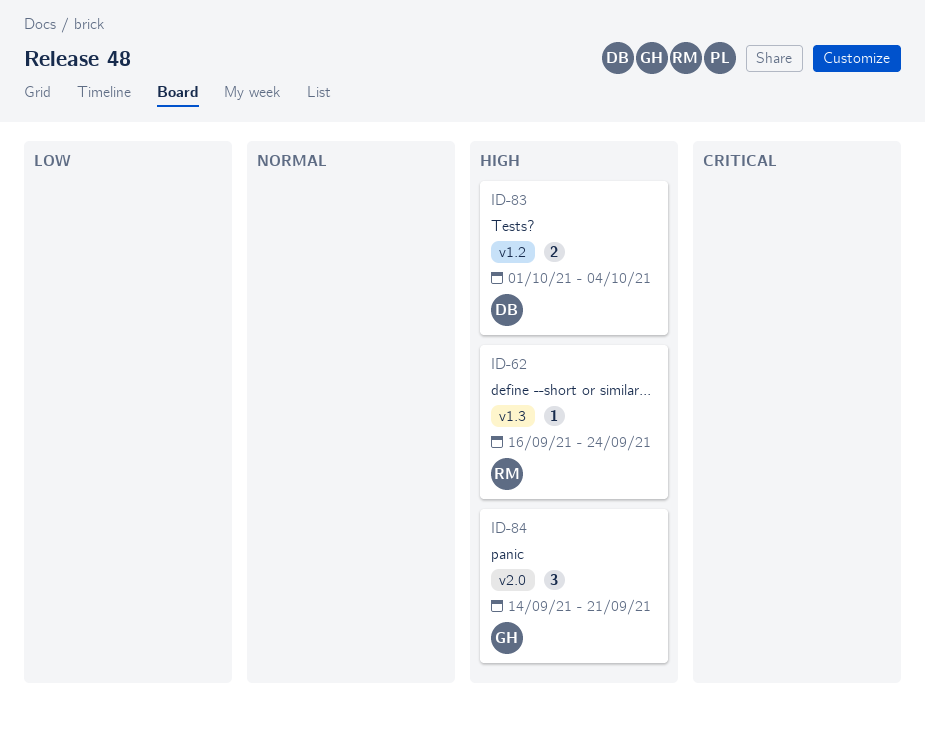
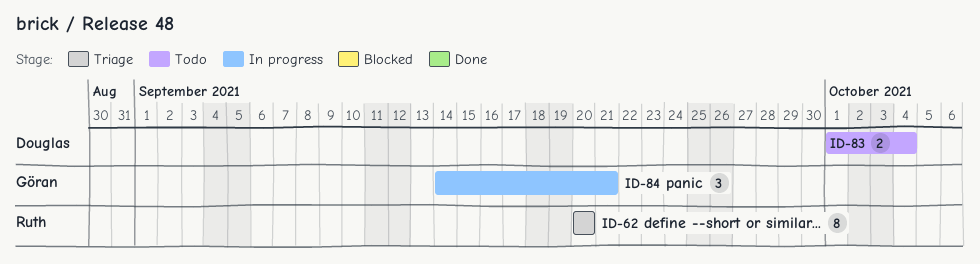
ID-62, estimate: 1 -> 8
ID-62, start: Sep 16 -> Sep 20
ID-62, due: Sep 24 -> Sep 20

